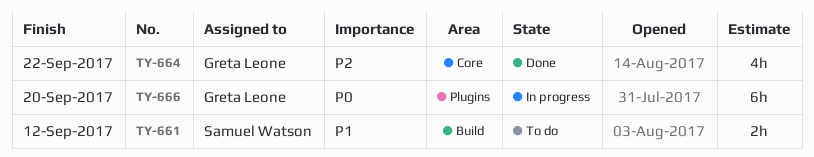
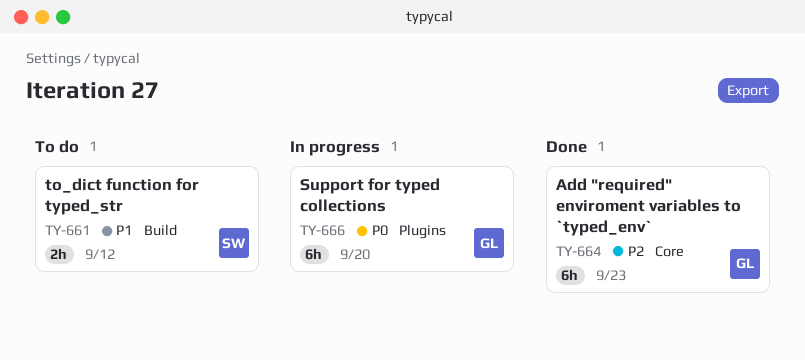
TY-664, estimate: 4h -> 6h
TY-664, due: Sep 22 -> Sep 23

